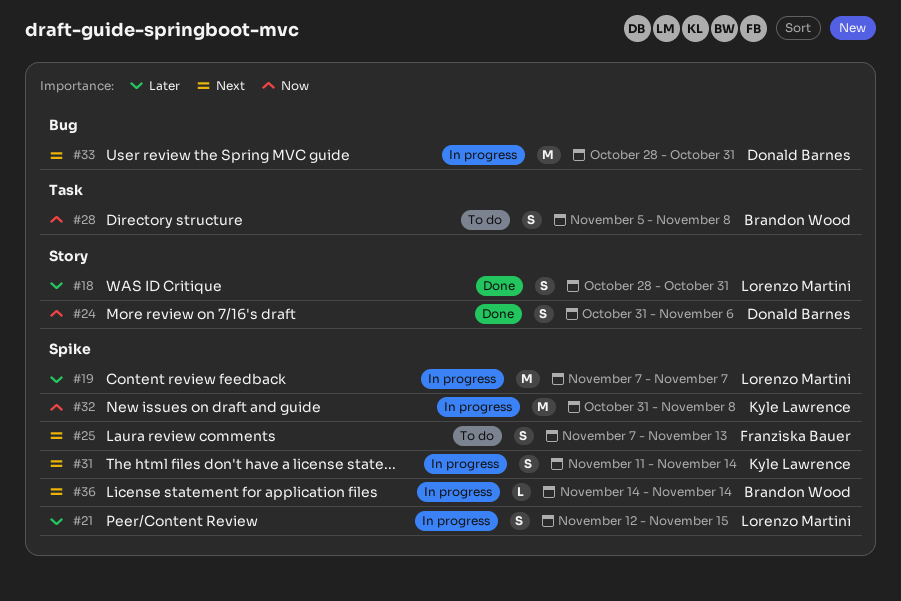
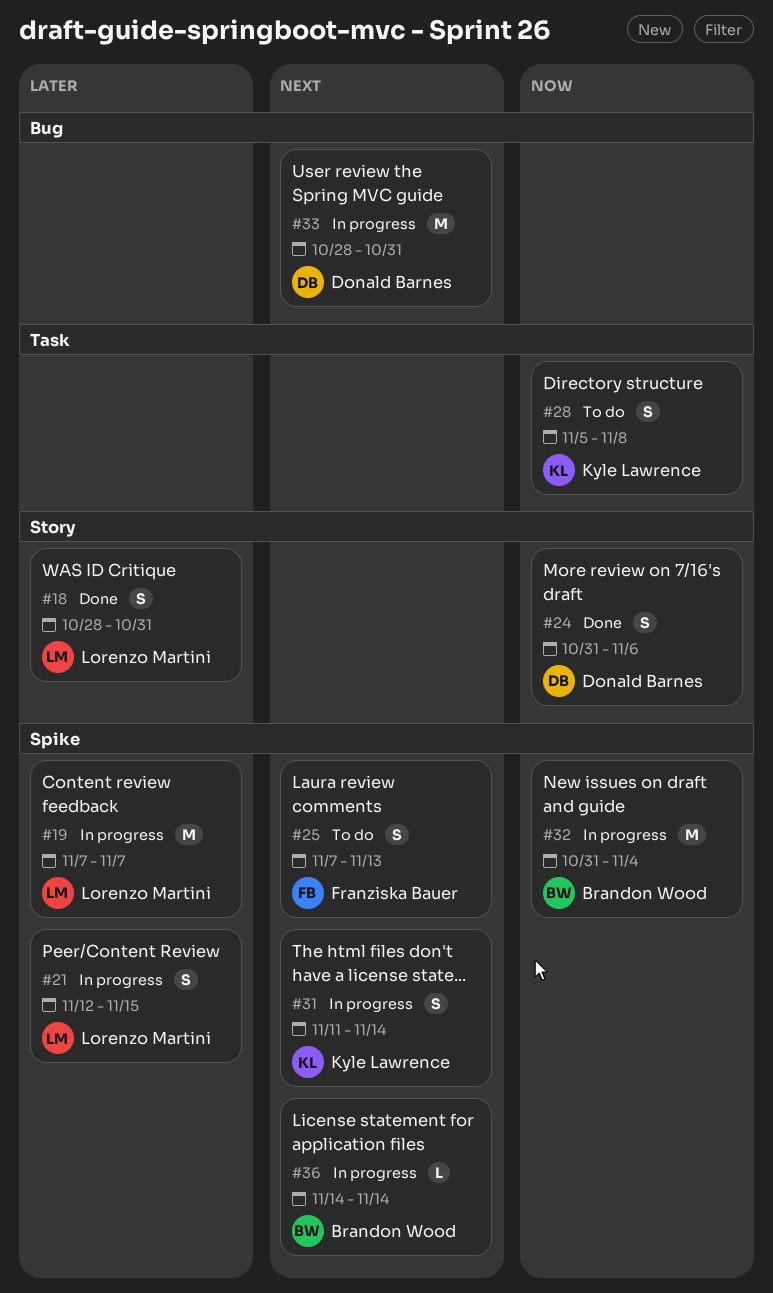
#28, owner: Brandon Wood -> Kyle Lawrence
#32, owner: Kyle Lawrence -> Brandon Wood
#32, due: Nov 8 -> Nov 4

